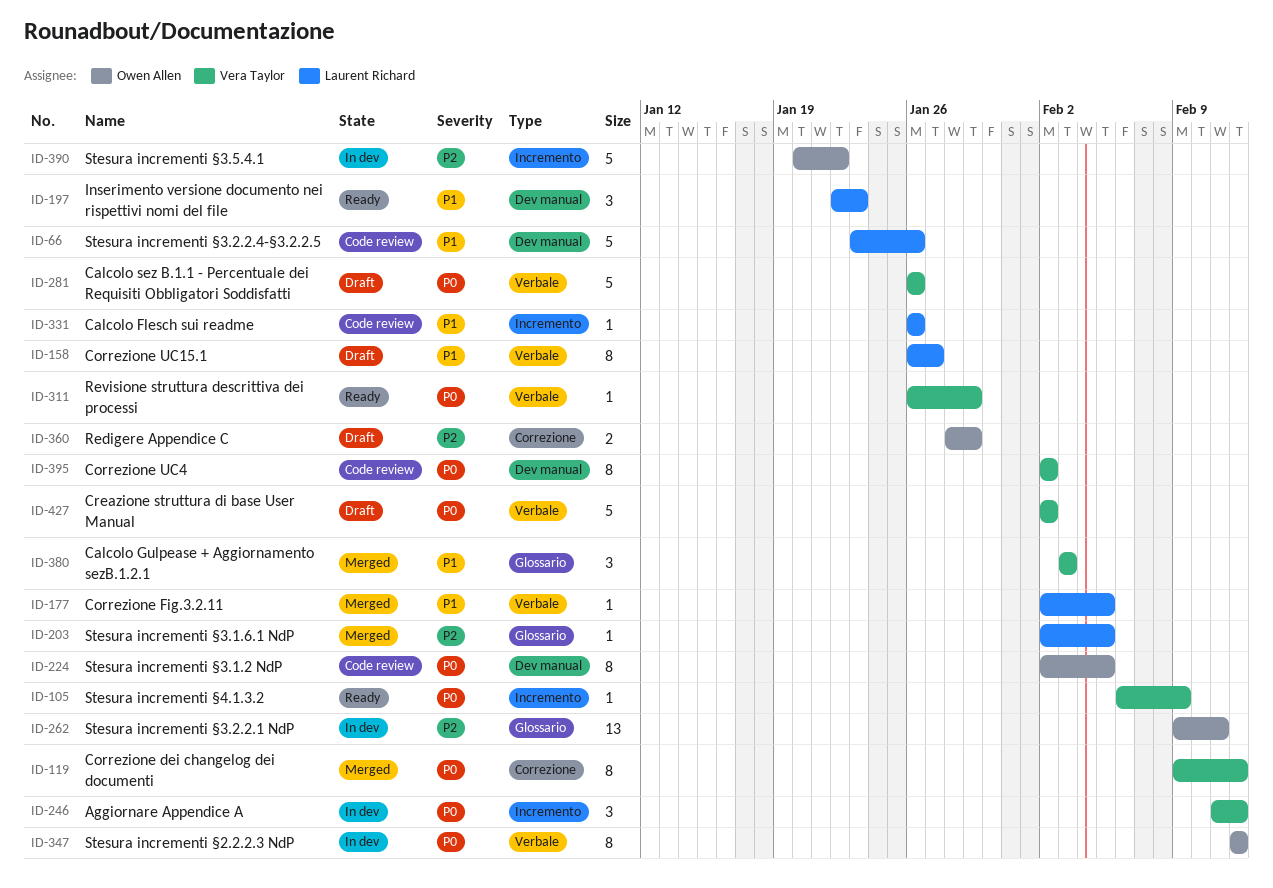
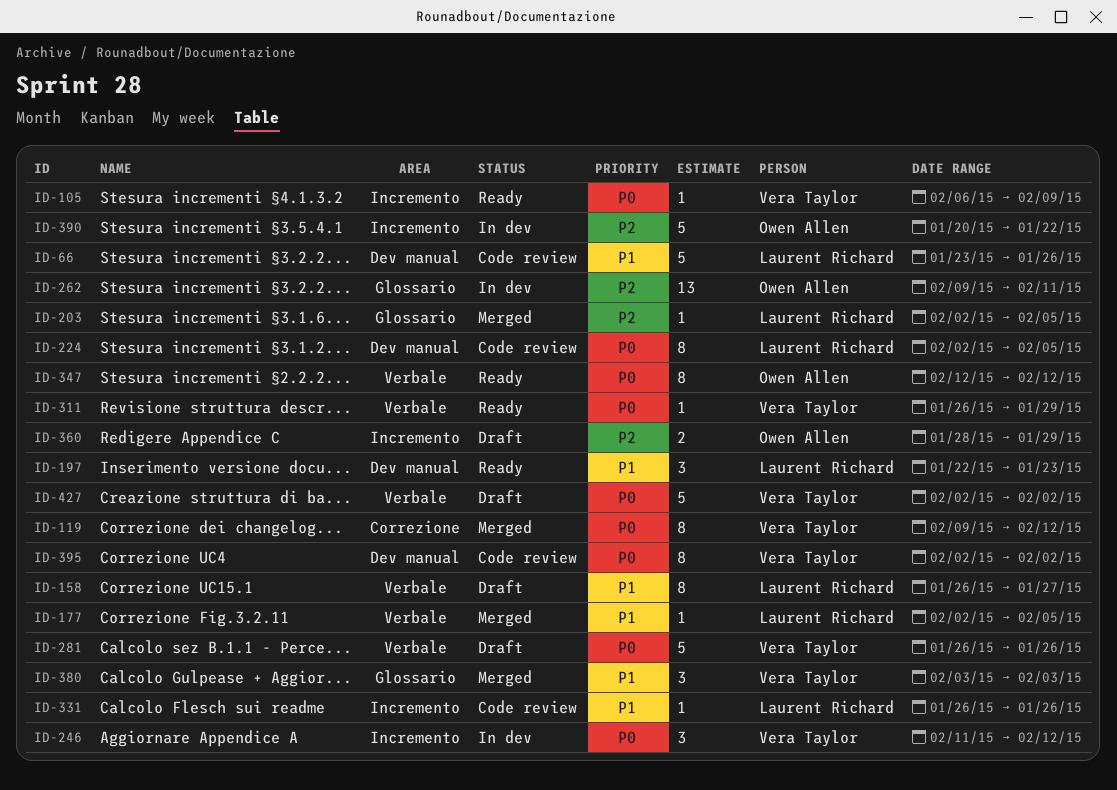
ID-224, owner: Owen Allen -> Laurent Richard
ID-347, status: In dev -> Ready
ID-360, label: Correzione -> Incremento

